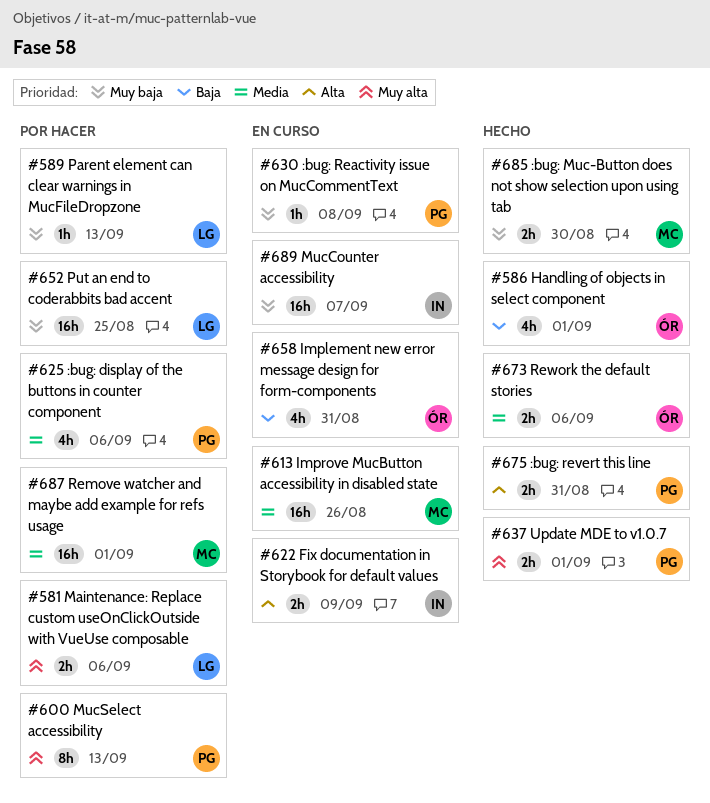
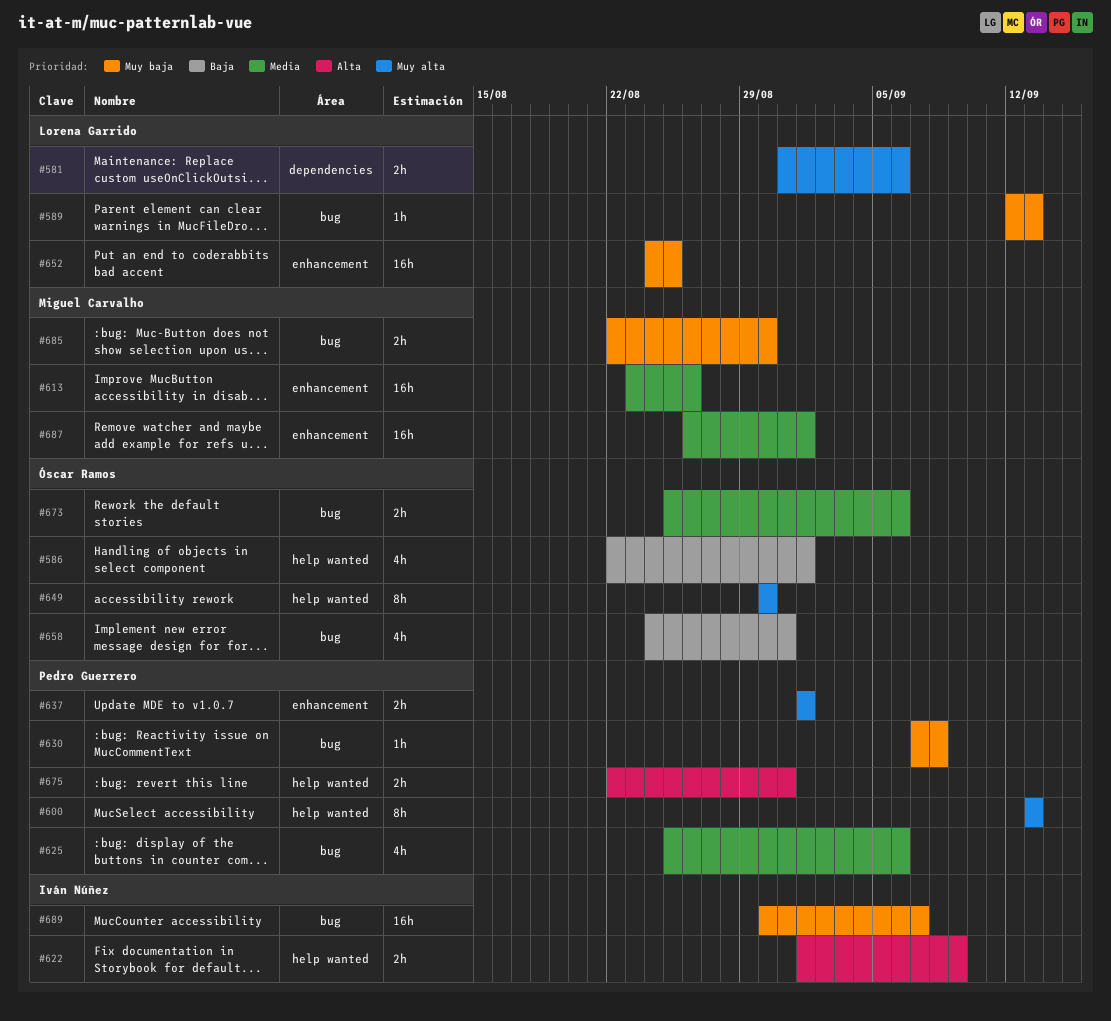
#649: none -> present

